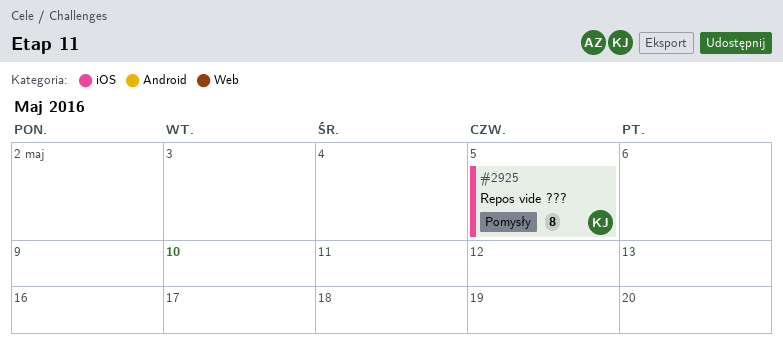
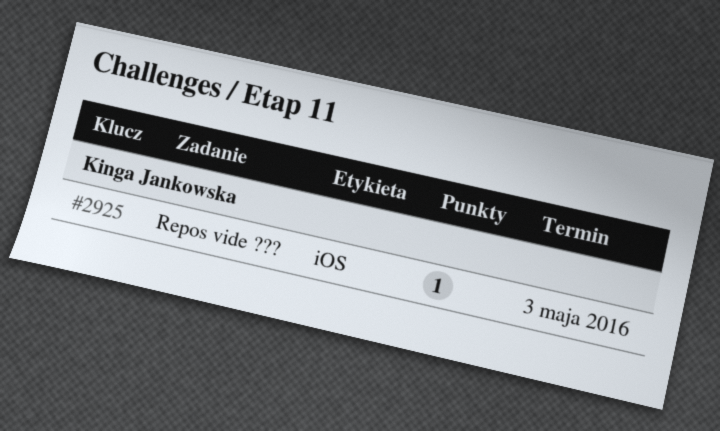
#2925, estimate: 8 -> 1
#2925, due: May 5 -> May 3

